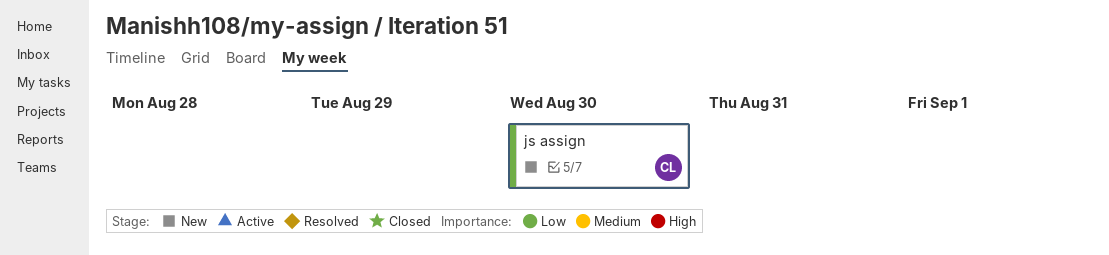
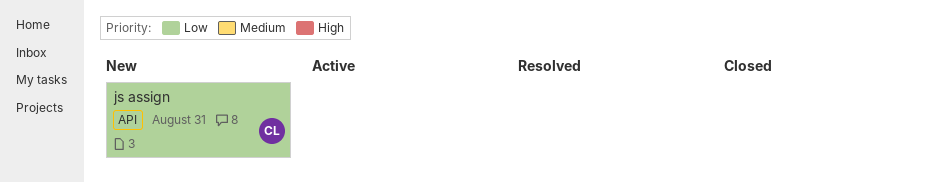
js assign, due: Aug 30 -> Aug 31

